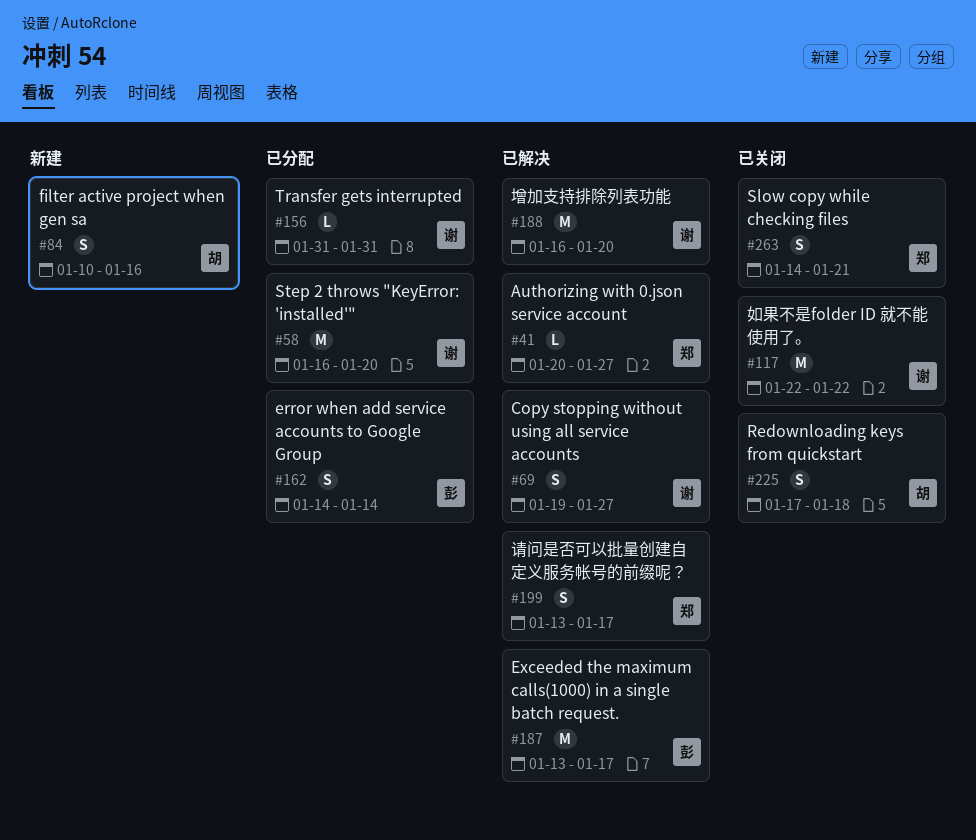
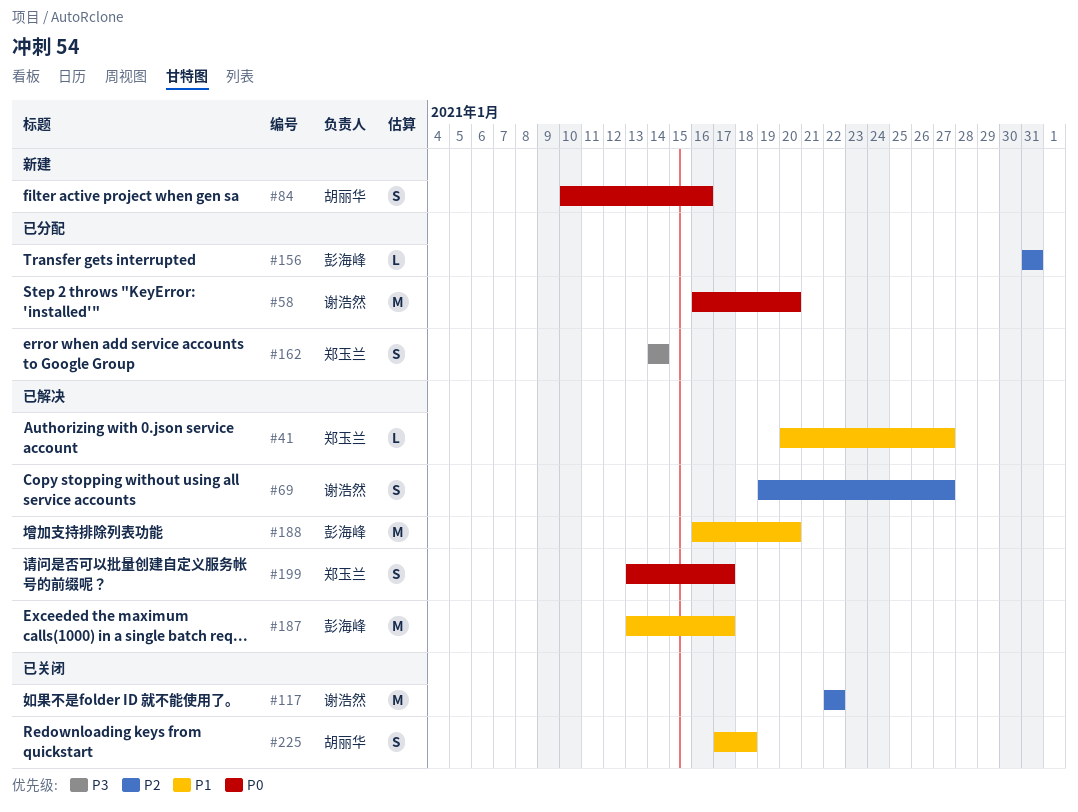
#156, owner: 谢浩然 -> 彭海峰
#162, owner: 彭海峰 -> 郑玉兰
#188, owner: 谢浩然 -> 彭海峰
#263: present -> none

